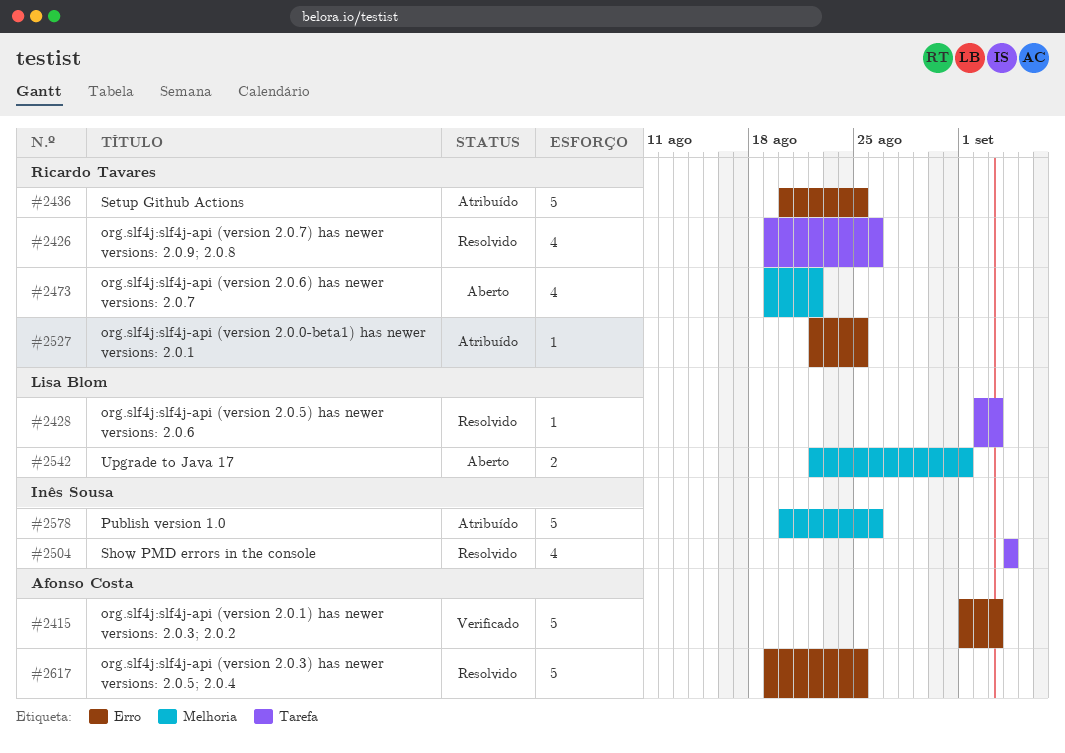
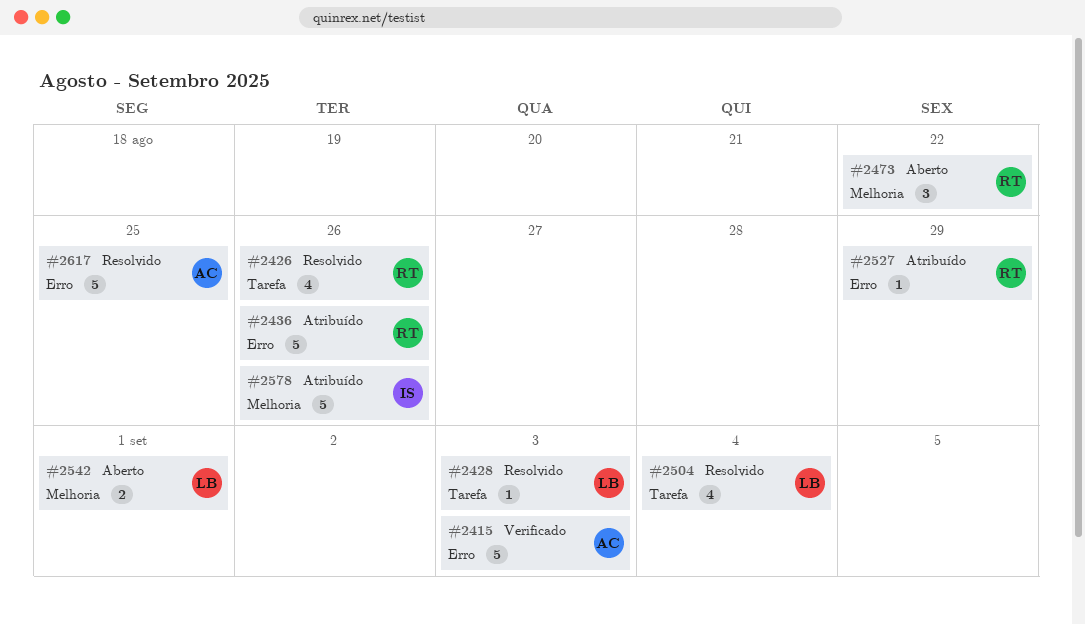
#2436, due: Aug 25 -> Aug 26
#2473, estimate: 4 -> 3
#2504, owner: Inês Sousa -> Lisa Blom
#2527, due: Aug 25 -> Aug 29

